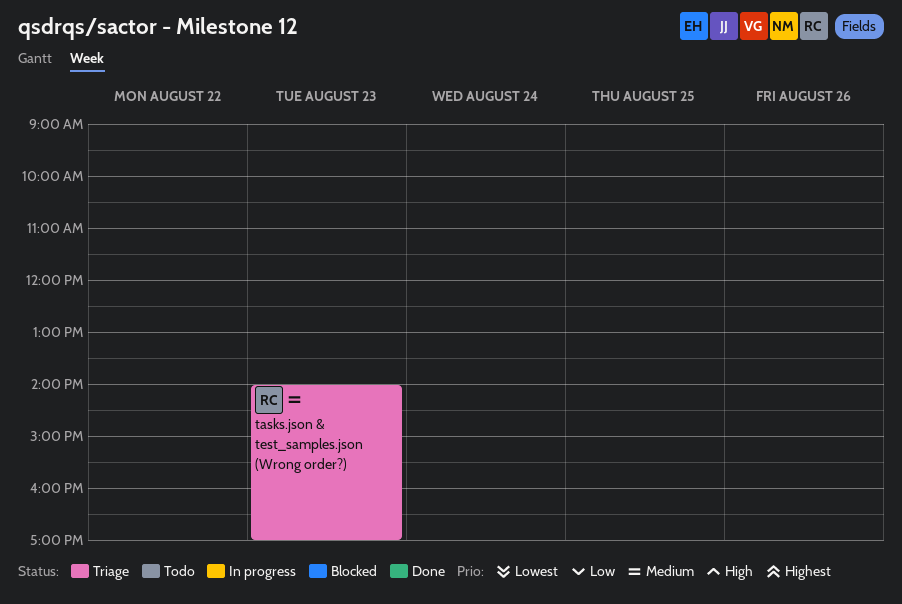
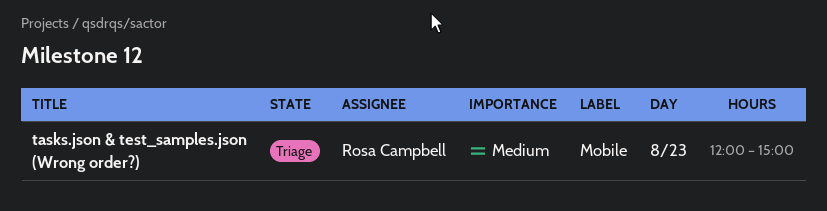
tasks.json & test_samples.json (Wrong order?), begins: 14:00 -> 12:00
tasks.json & test_samples.json (Wrong order?), ends: 17:00 -> 15:00

